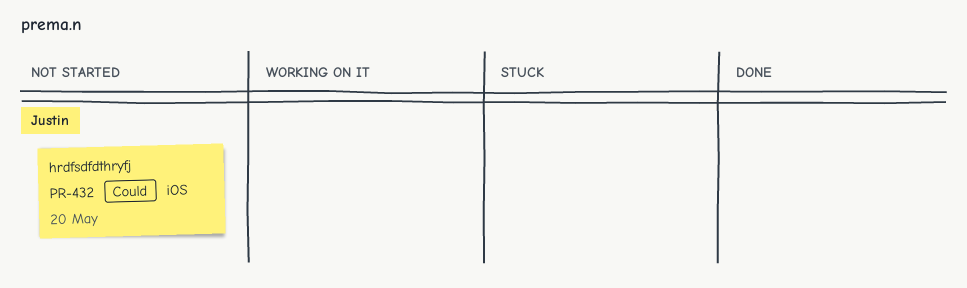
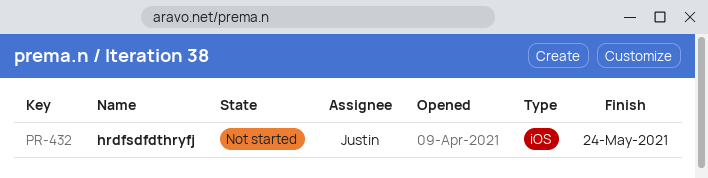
PR-432, due: May 20 -> May 24

